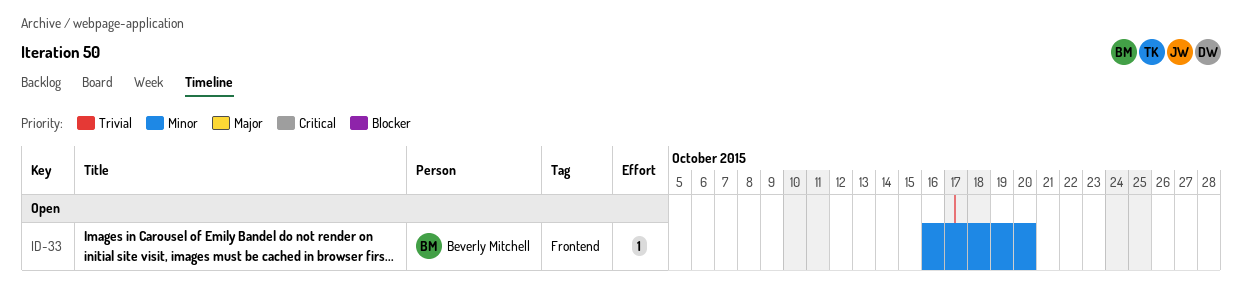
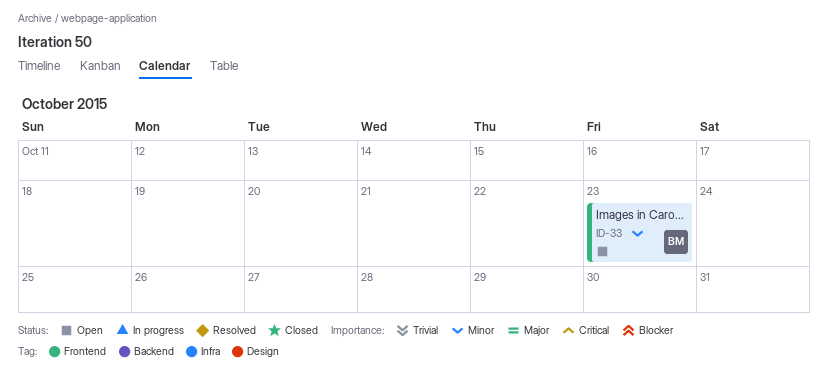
ID-33, due: Oct 20 -> Oct 23

